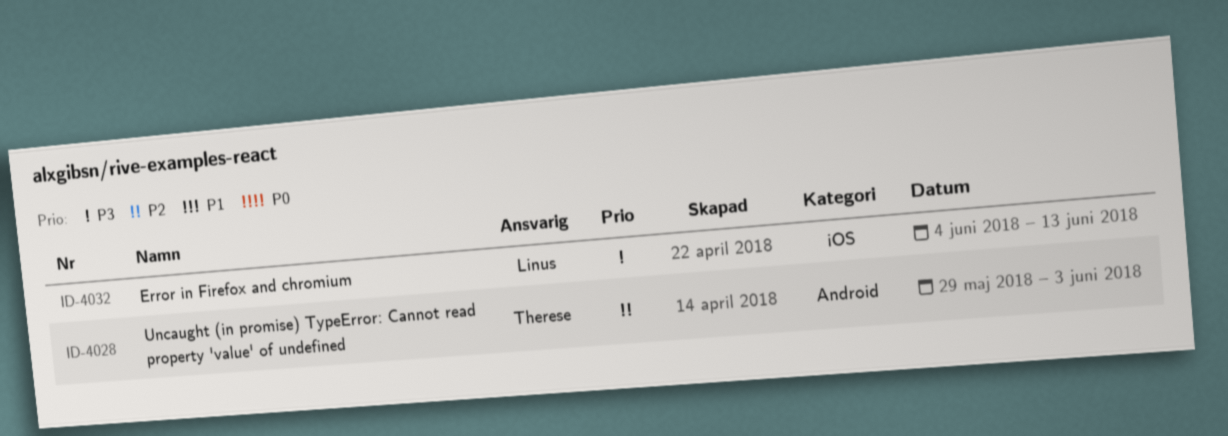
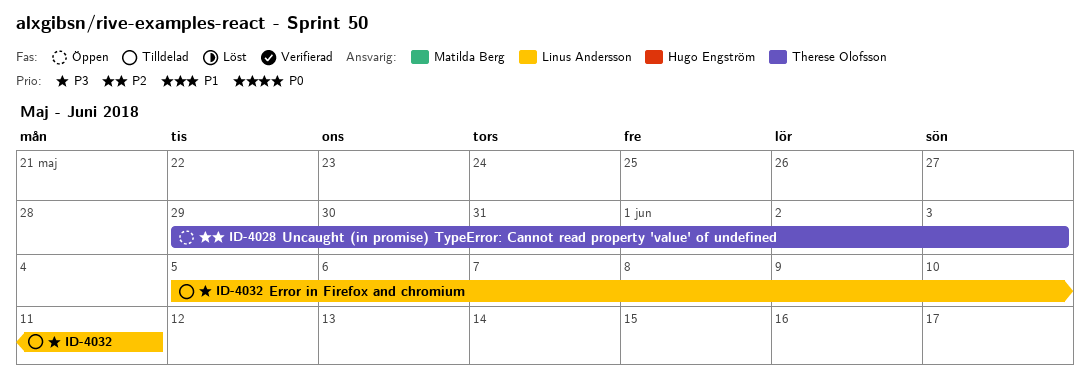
ID-4032, start: Jun 4 -> Jun 5
ID-4032, due: Jun 13 -> Jun 11

